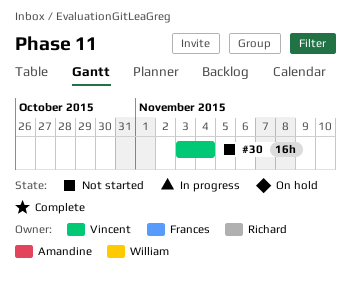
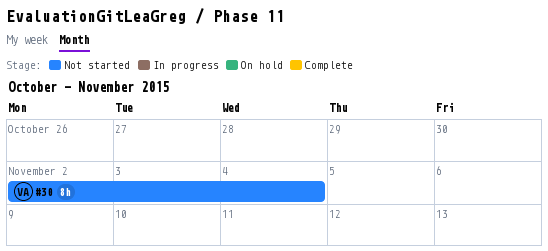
#30, estimate: 16h -> 8h
#30, start: Nov 3 -> Nov 2

